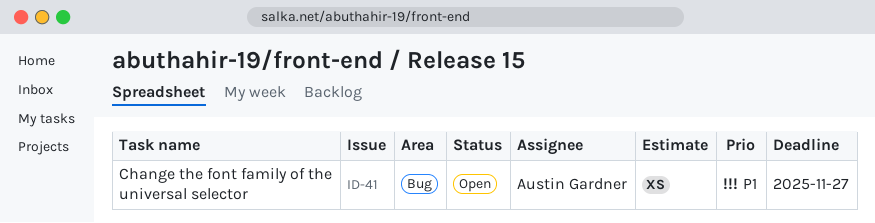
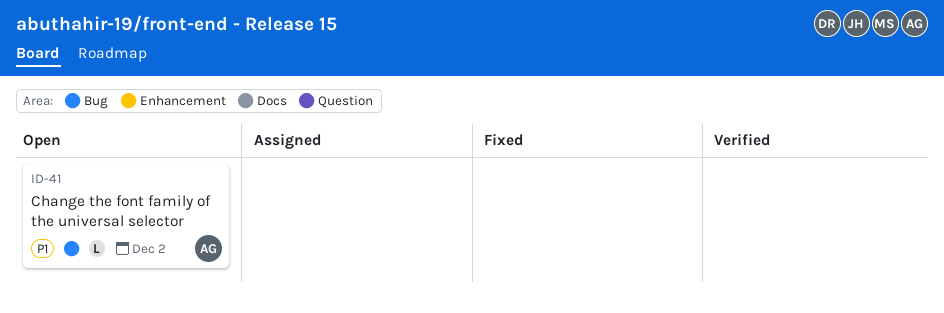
ID-41, estimate: XS -> L
ID-41, due: Nov 27 -> Dec 2

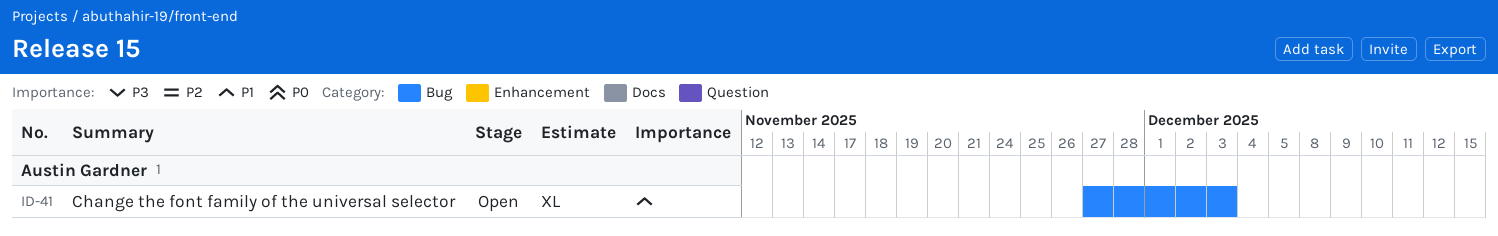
ID-41, estimate: L -> XL
ID-41, due: Dec 2 -> Dec 3

